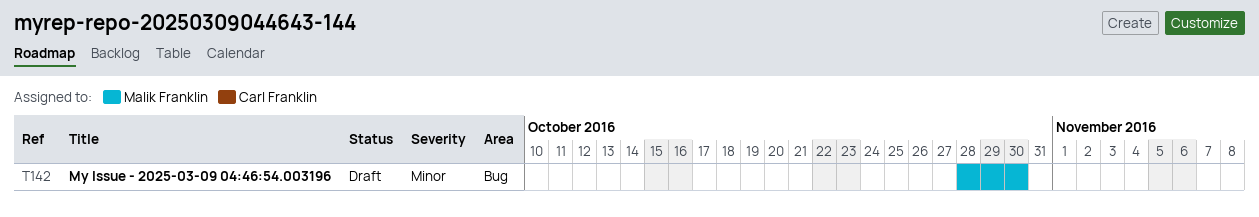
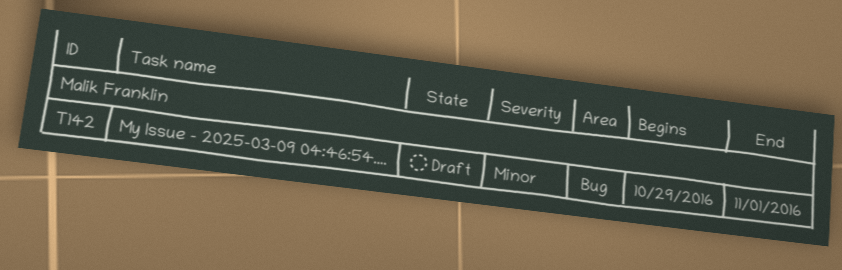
T142, start: Oct 28 -> Oct 29
T142, due: Oct 30 -> Nov 1

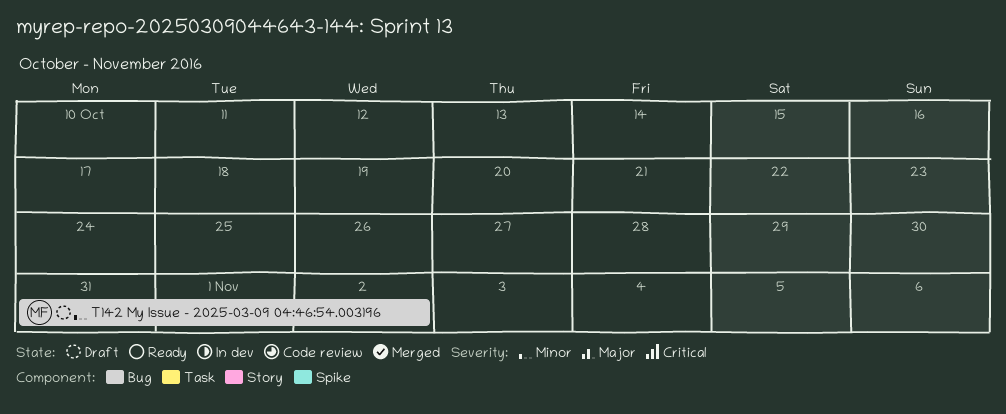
T142, start: Oct 29 -> Oct 31
T142, due: Nov 1 -> Nov 2

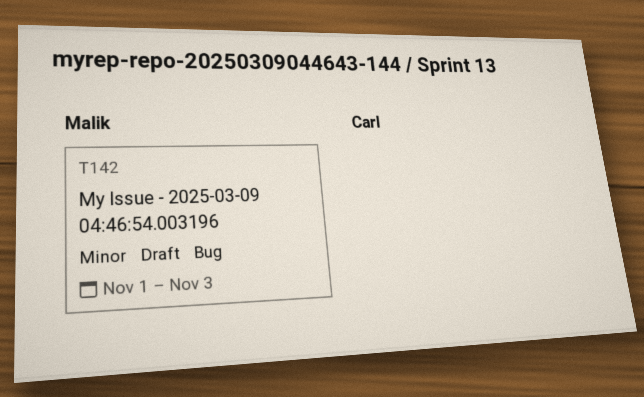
T142, start: Oct 31 -> Nov 1
T142, due: Nov 2 -> Nov 3

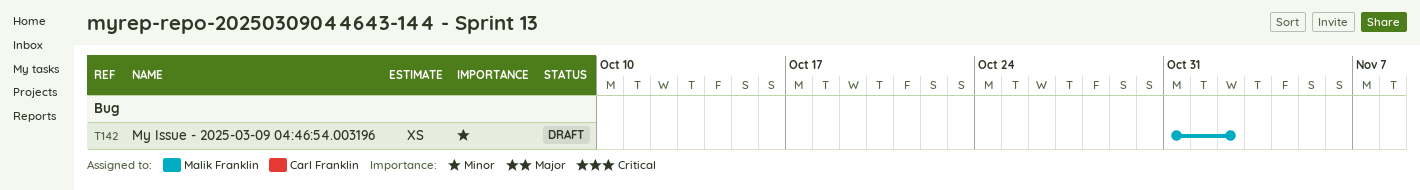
T142, start: Nov 1 -> Oct 31
T142, due: Nov 3 -> Nov 2

